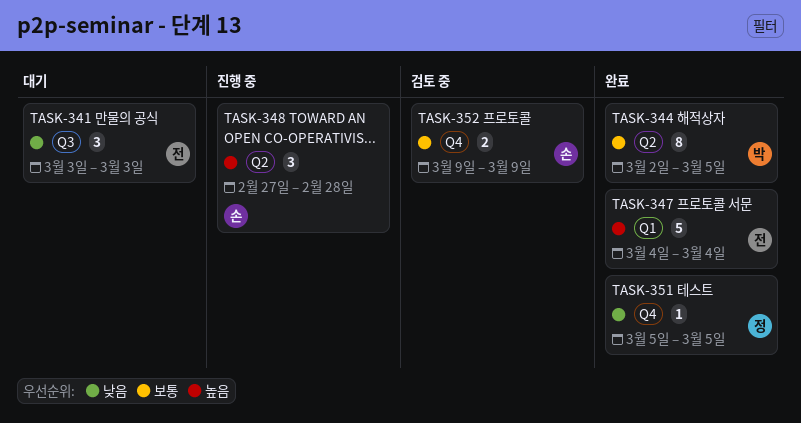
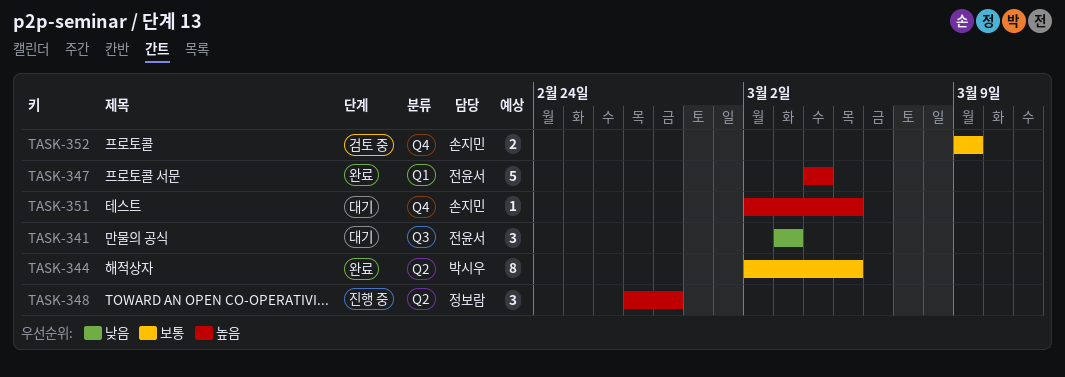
TASK-348, owner: 손지민 -> 정보람
TASK-351, status: 완료 -> 대기
TASK-351, owner: 정보람 -> 손지민
TASK-351, priority: 낮음 -> 높음
TASK-351, start: Mar 5 -> Mar 2

